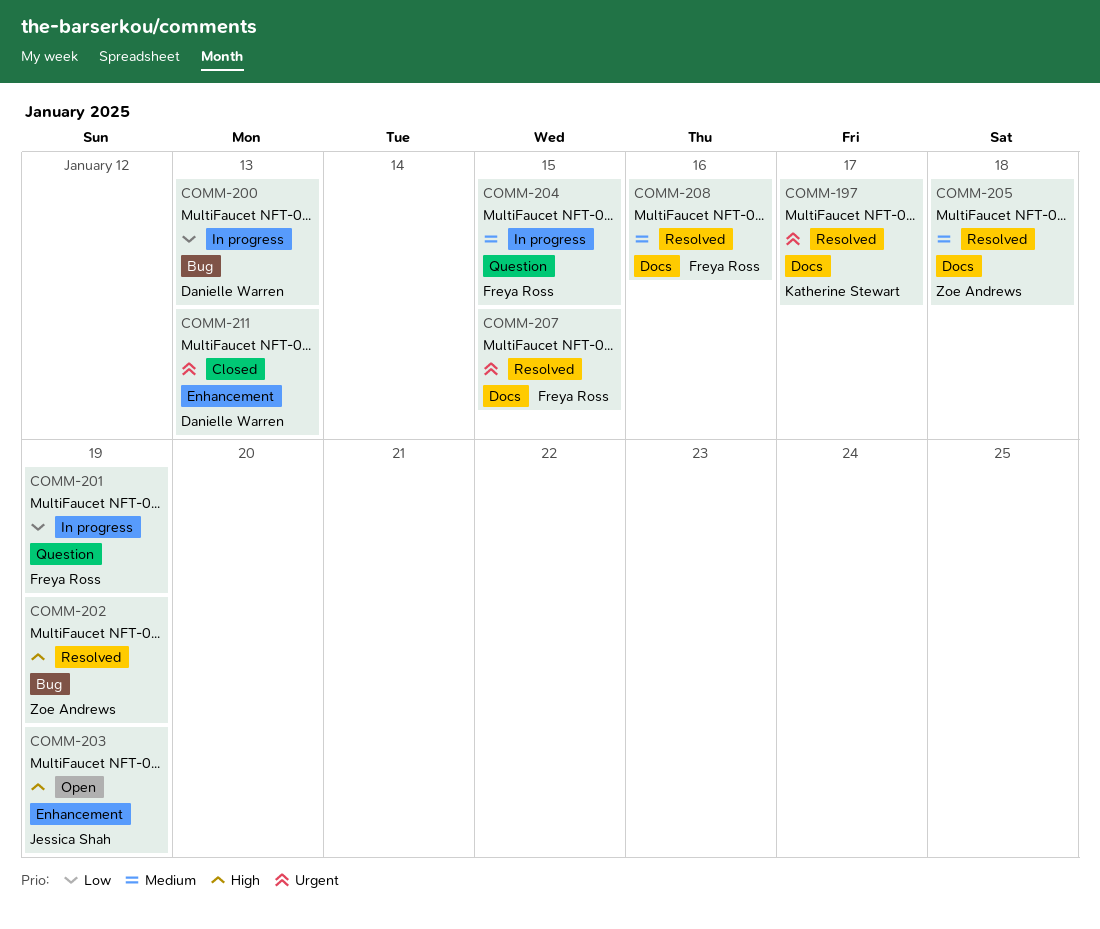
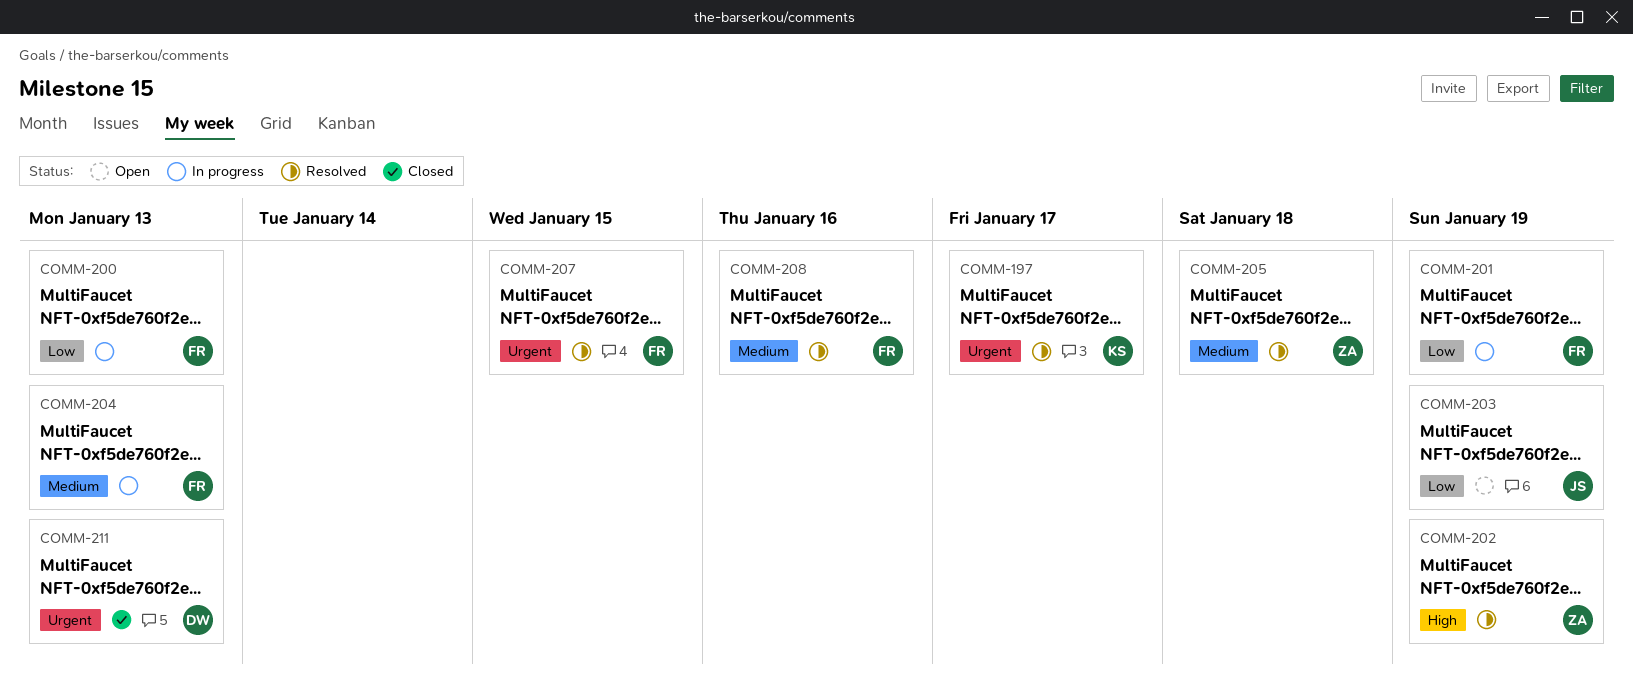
COMM-200, owner: Danielle Warren -> Freya Ross
COMM-203, priority: High -> Low
COMM-204, due: Jan 15 -> Jan 13

